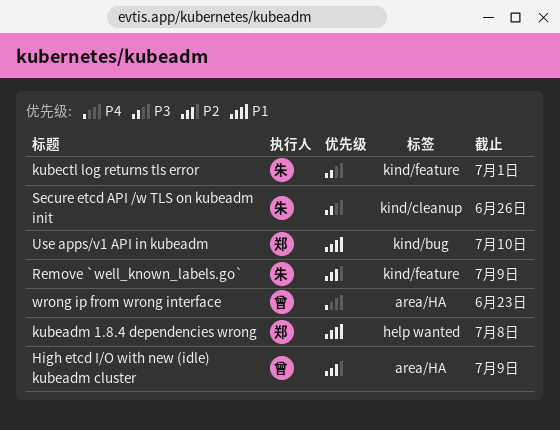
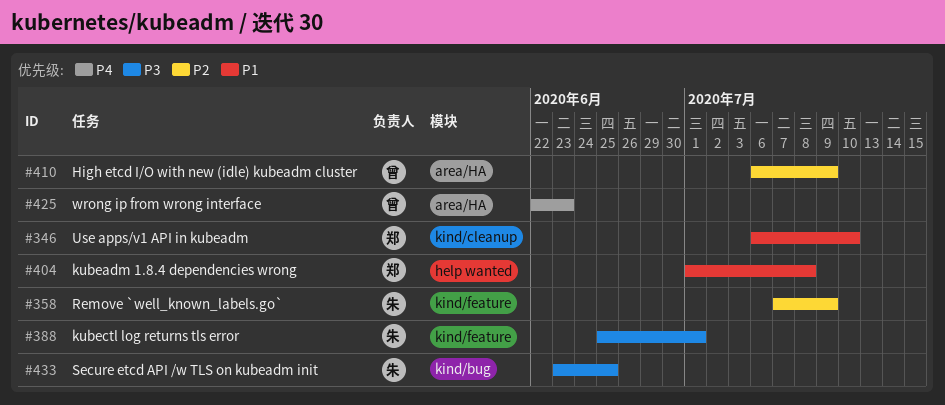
Secure etcd API /w TLS on kubeadm init, label: kind/cleanup -> kind/bug
Secure etcd API /w TLS on kubeadm init, due: Jun 26 -> Jun 25
Use apps/v1 API in kubeadm, label: kind/bug -> kind/cleanup

